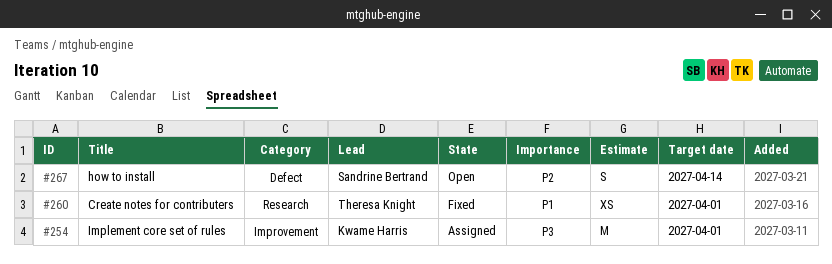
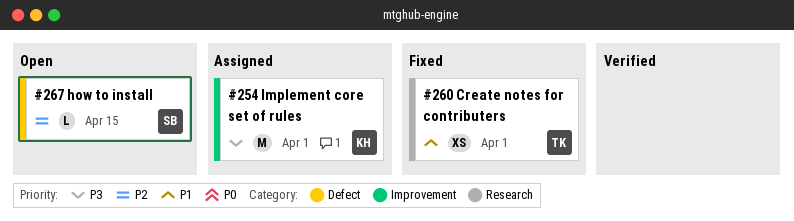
#267, estimate: S -> L
#267, due: Apr 14 -> Apr 15

